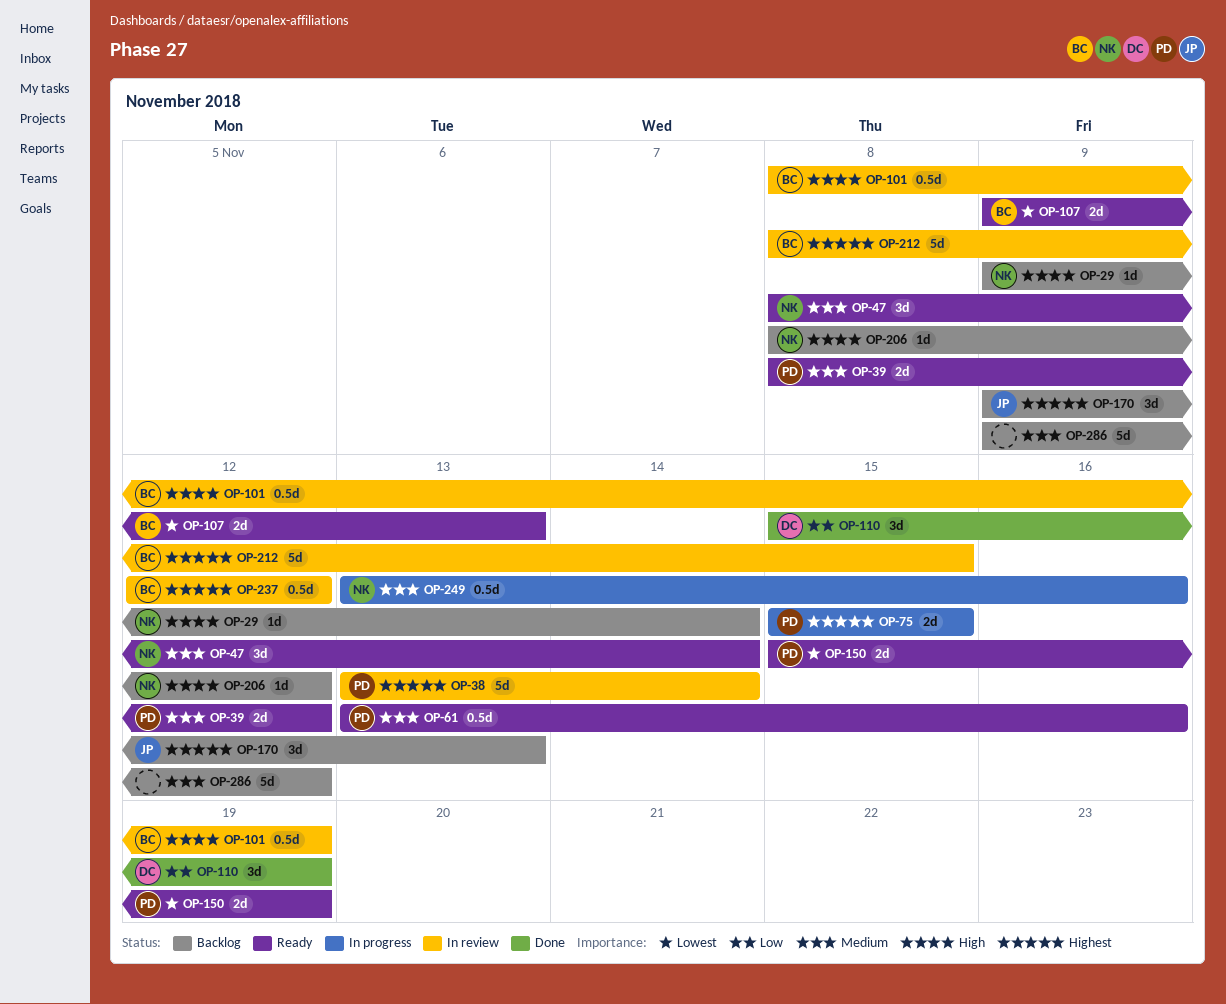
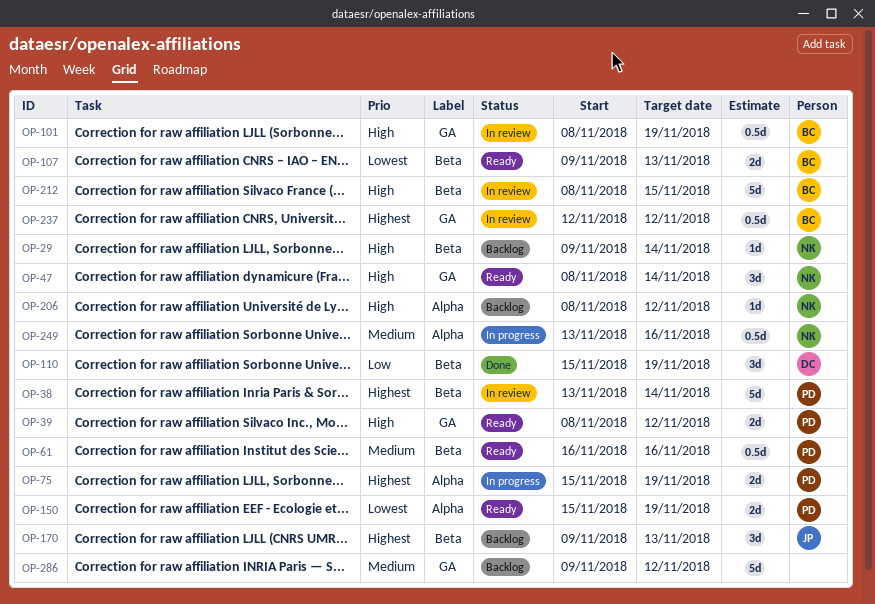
OP-39, priority: Medium -> High
OP-47, priority: Medium -> High
OP-61, start: Nov 13 -> Nov 16
OP-75, due: Nov 15 -> Nov 19
OP-212, priority: Highest -> High

